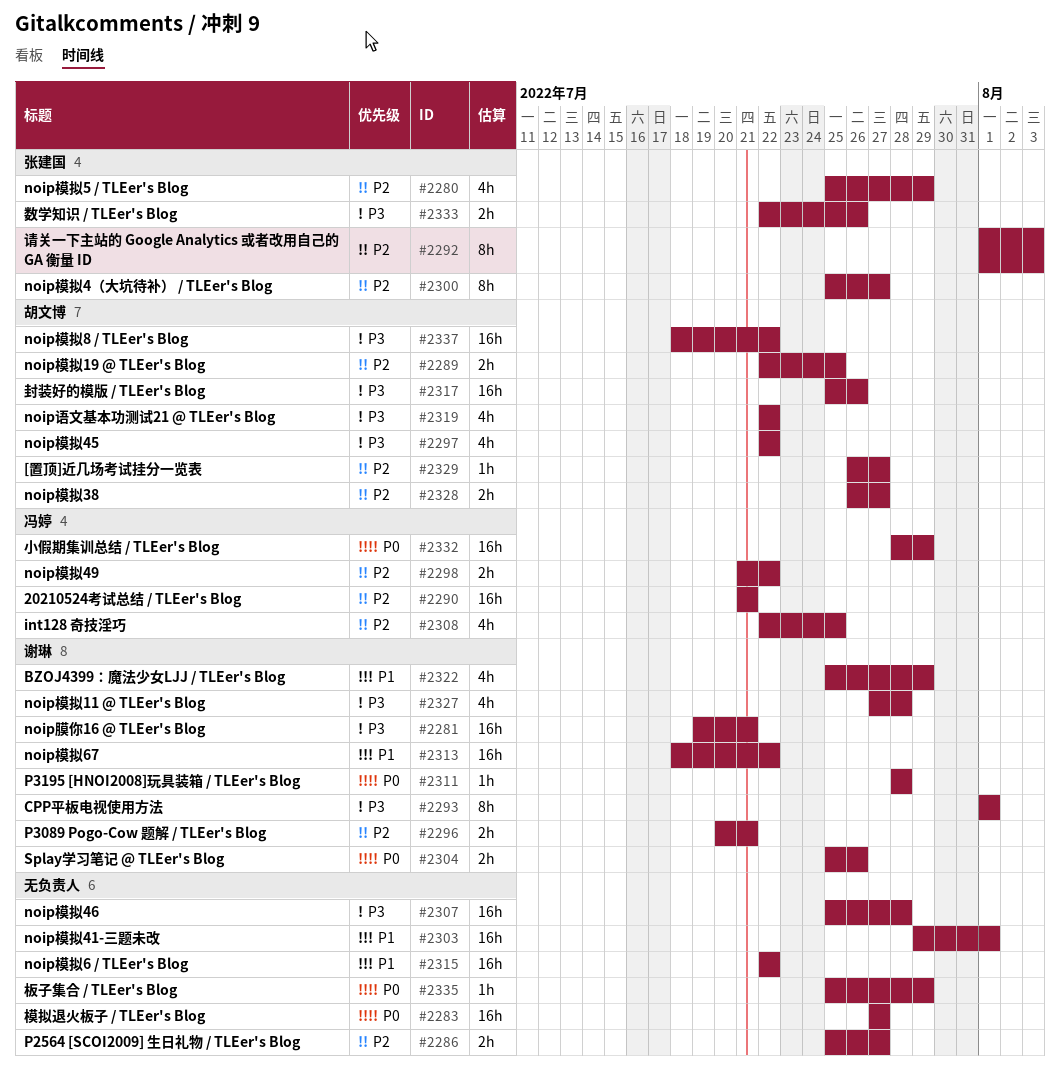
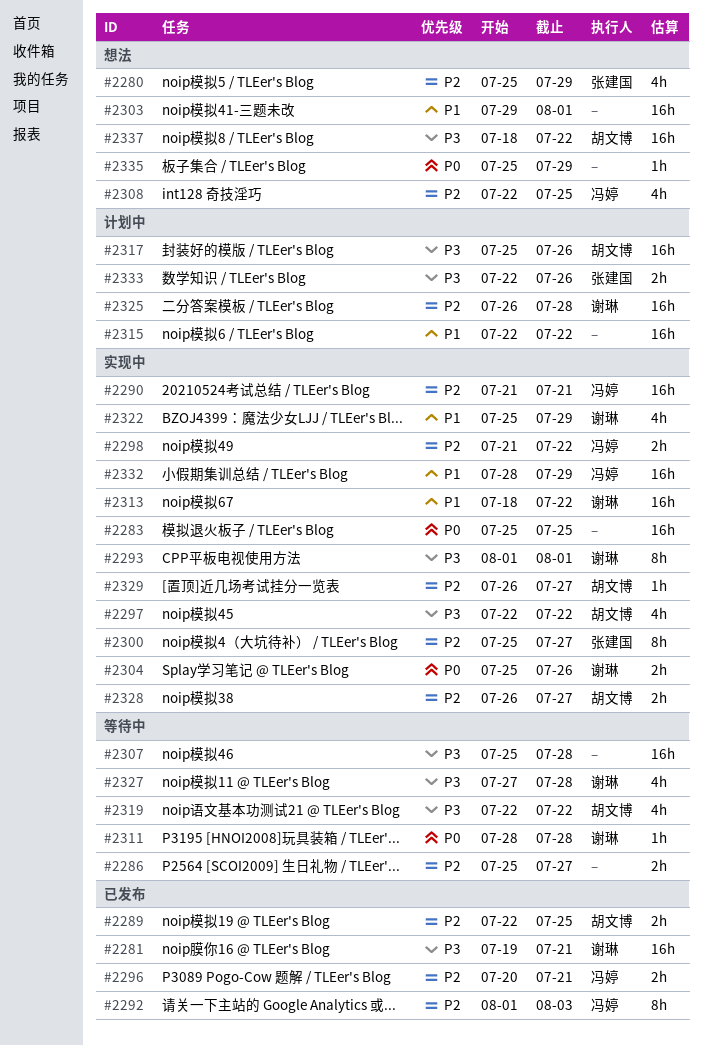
#2283, start: Jul 27 -> Jul 25
#2283, due: Jul 27 -> Jul 25
#2292, owner: 张建国 -> 冯婷
#2296, owner: 谢琳 -> 冯婷
#2325: none -> present
#2332, priority: P0 -> P1

